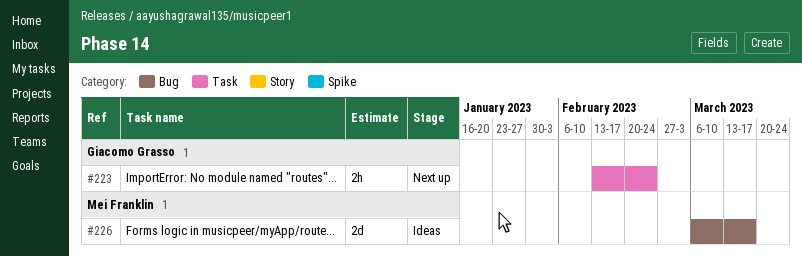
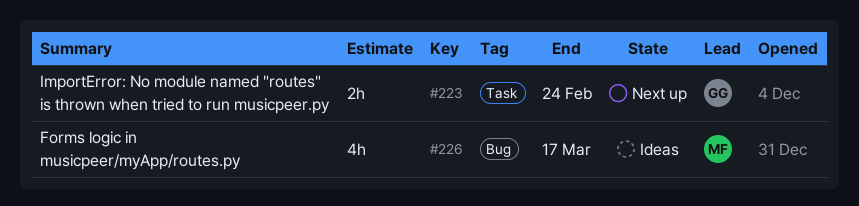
#226, estimate: 2d -> 4h

